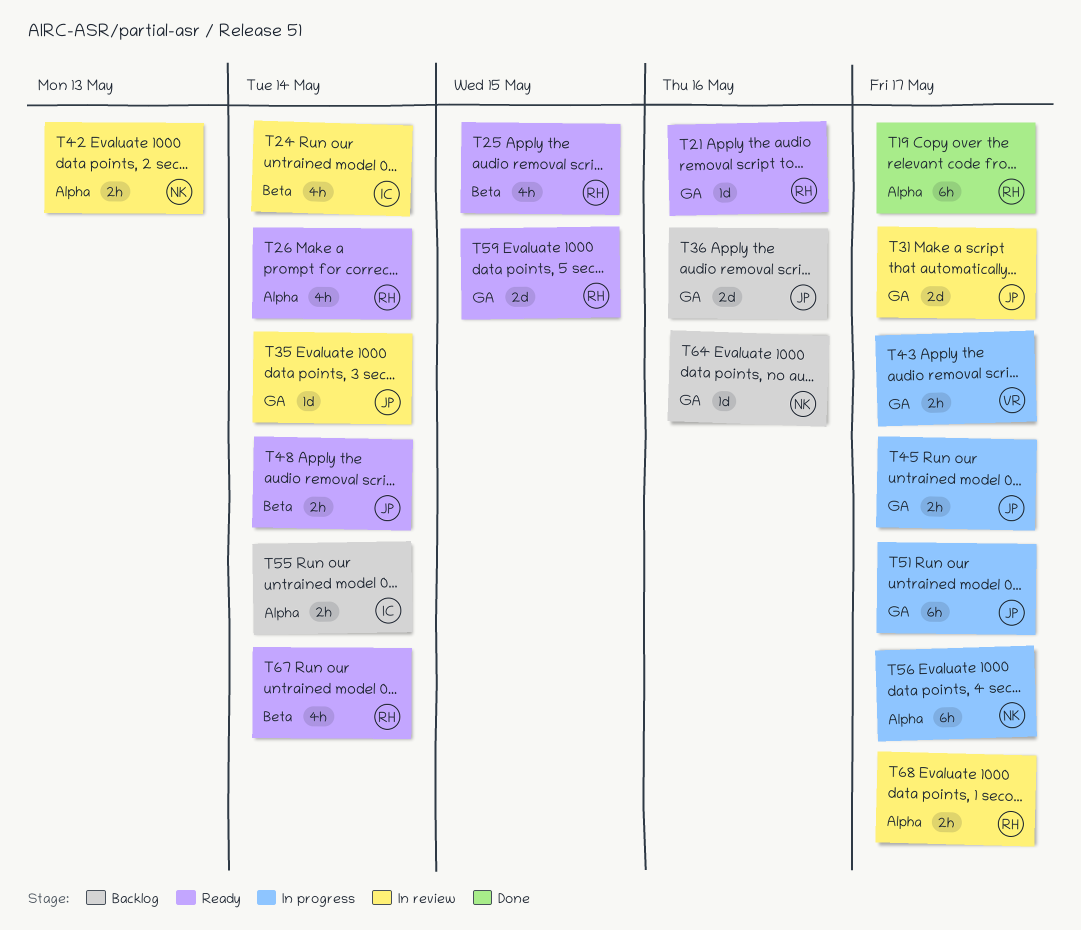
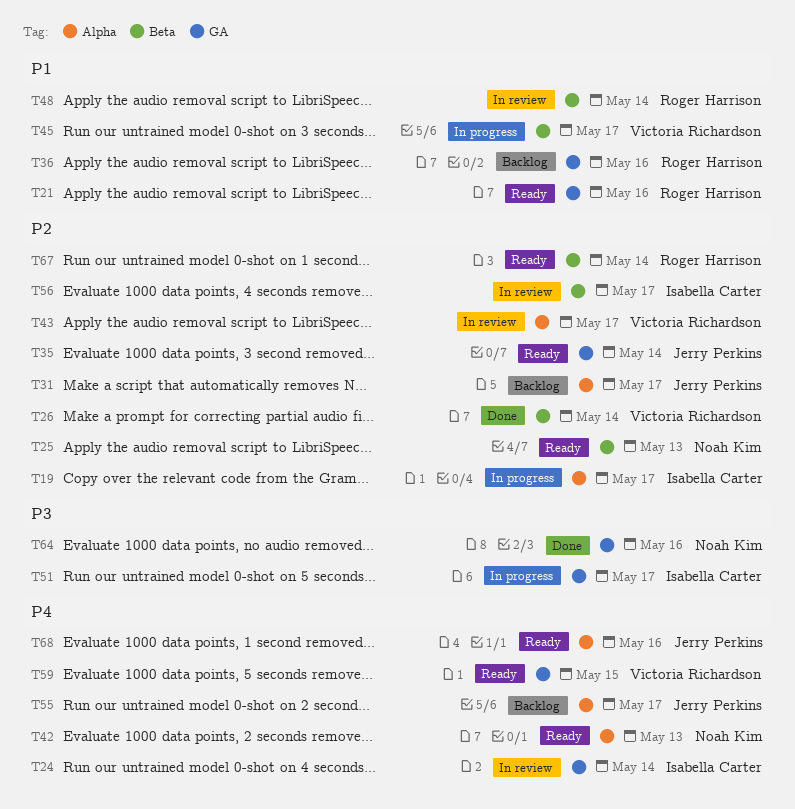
T19, status: Done -> In progress
T19, owner: Roger Harrison -> Isabella Carter
T24, label: Beta -> GA
T25, owner: Roger Harrison -> Noah Kim
T25, due: May 15 -> May 13
T26, status: Ready -> Done
T26, owner: Roger Harrison -> Victoria Richardson
T26, label: Alpha -> Beta
T31, status: In review -> Backlog
T31, label: GA -> Alpha
T35, status: In review -> Ready
T36, owner: Jerry Perkins -> Roger Harrison
T42, status: In review -> Ready
T43, status: In progress -> In review
T43, label: GA -> Alpha
T45, owner: Jerry Perkins -> Victoria Richardson
T45, label: GA -> Beta
T48, status: Ready -> In review
T48, owner: Jerry Perkins -> Roger Harrison
T51, owner: Jerry Perkins -> Isabella Carter
T55, owner: Isabella Carter -> Jerry Perkins
T55, due: May 14 -> May 17
T56, status: In progress -> In review
T56, owner: Noah Kim -> Isabella Carter
T56, label: Alpha -> Beta
T59, owner: Roger Harrison -> Victoria Richardson
T64, status: Backlog -> Done
T68, status: In review -> Ready
T68, owner: Roger Harrison -> Jerry Perkins
T68, due: May 17 -> May 16

